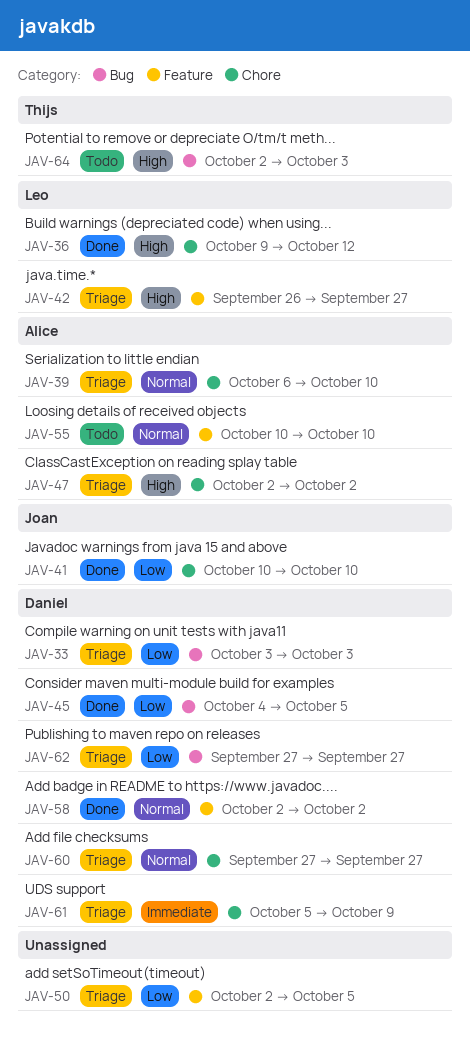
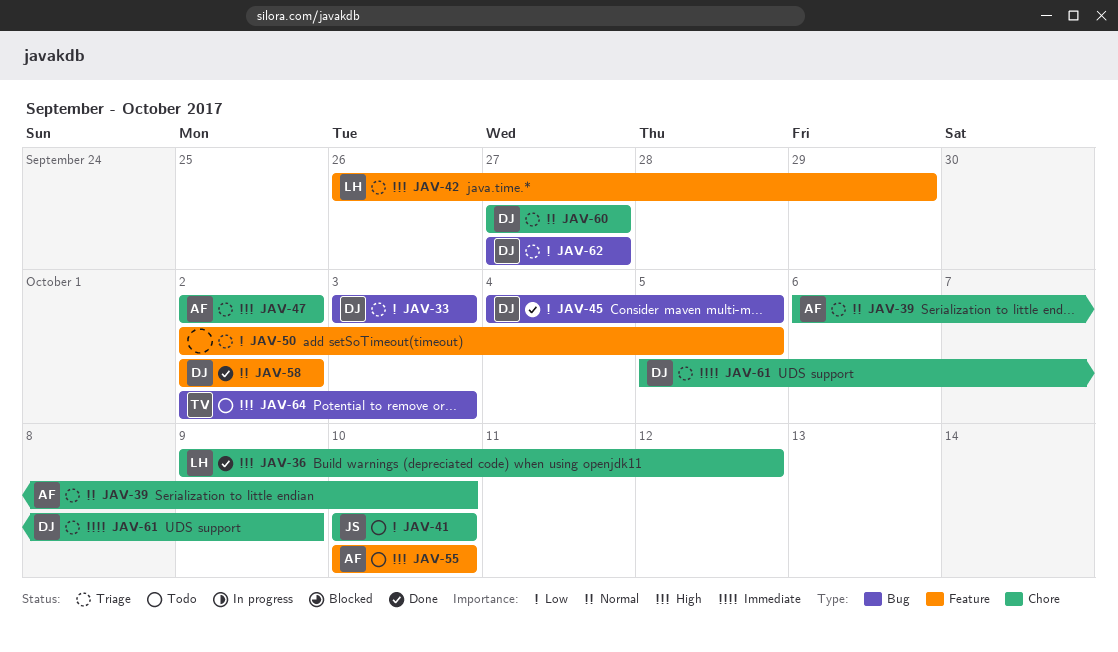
JAV-41, status: Done -> Todo
JAV-42, due: Sep 27 -> Sep 29
JAV-55, priority: Normal -> High

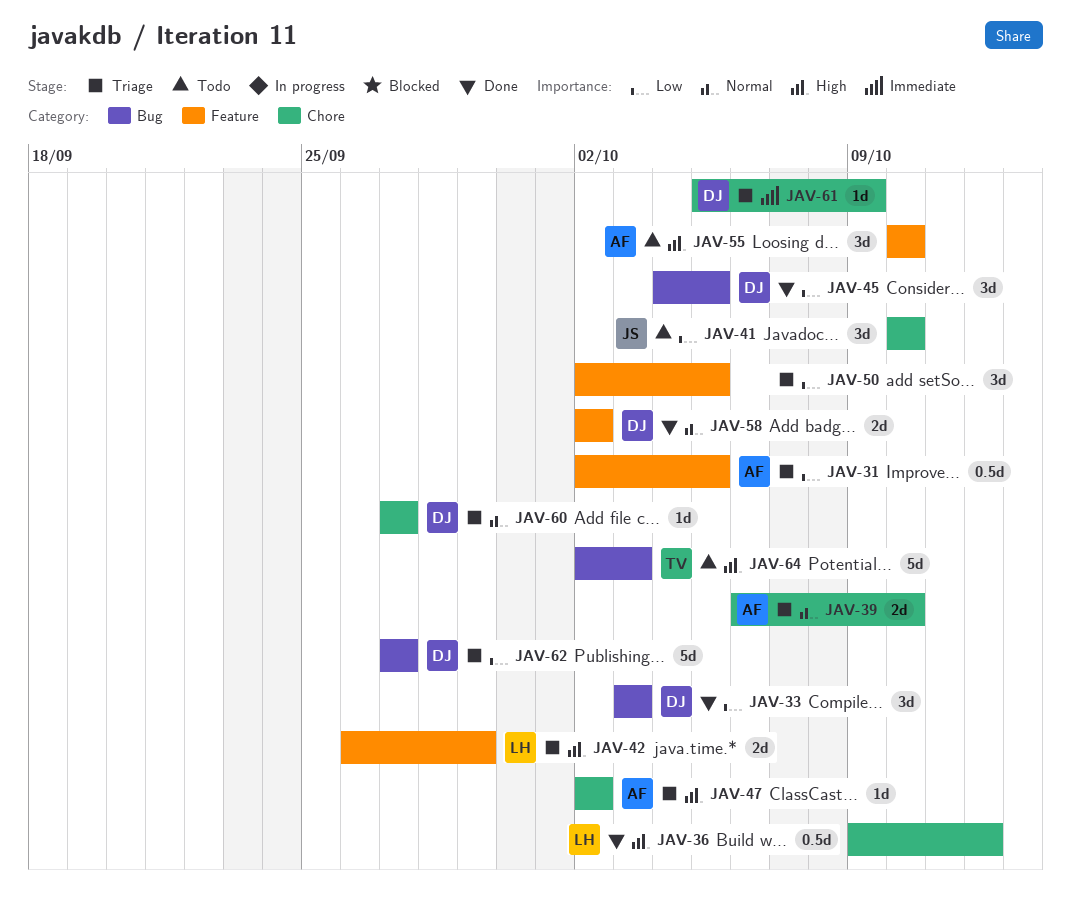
JAV-31: none -> present
JAV-33, status: Triage -> Done

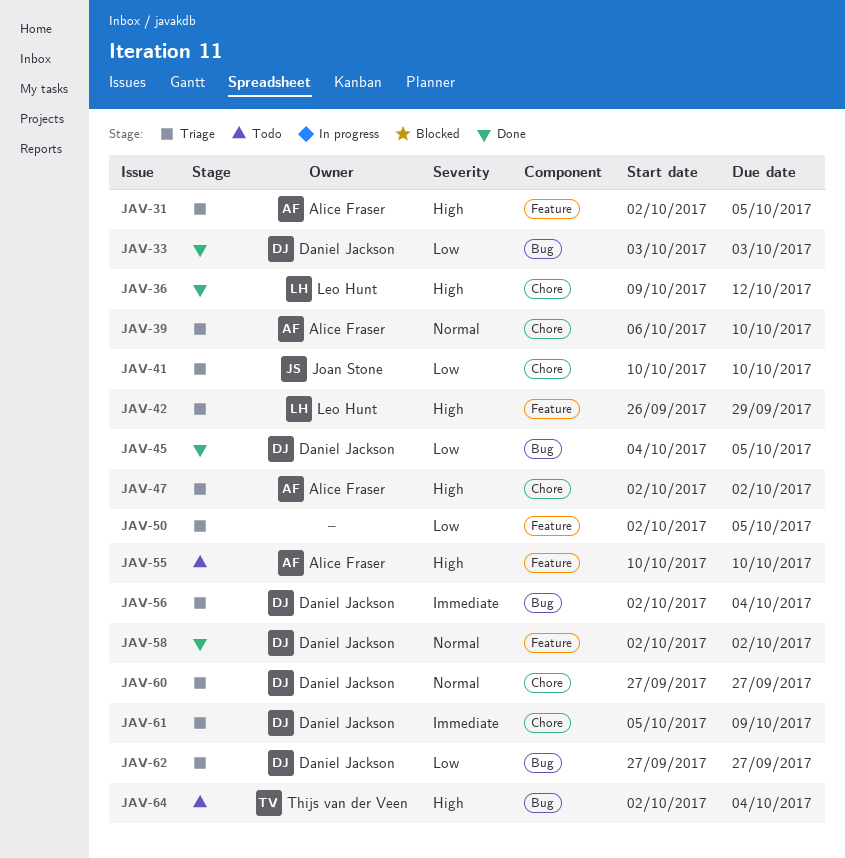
JAV-31, priority: Low -> High
JAV-41, status: Todo -> Triage
JAV-56: none -> present
JAV-64, due: Oct 3 -> Oct 4

